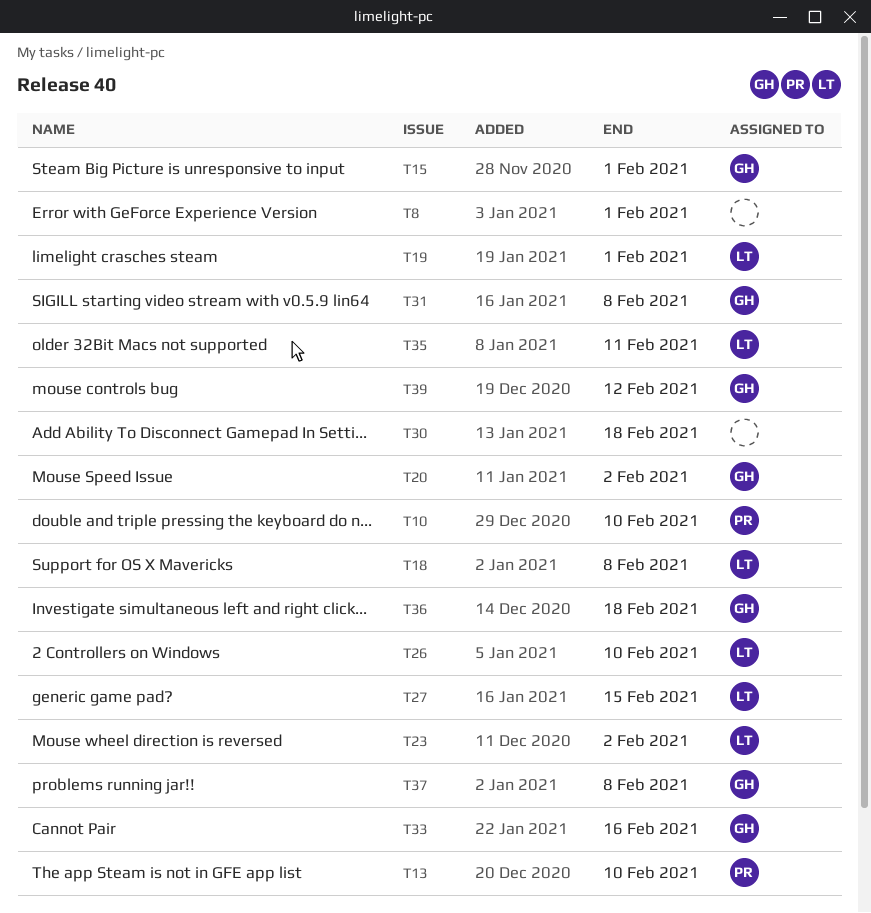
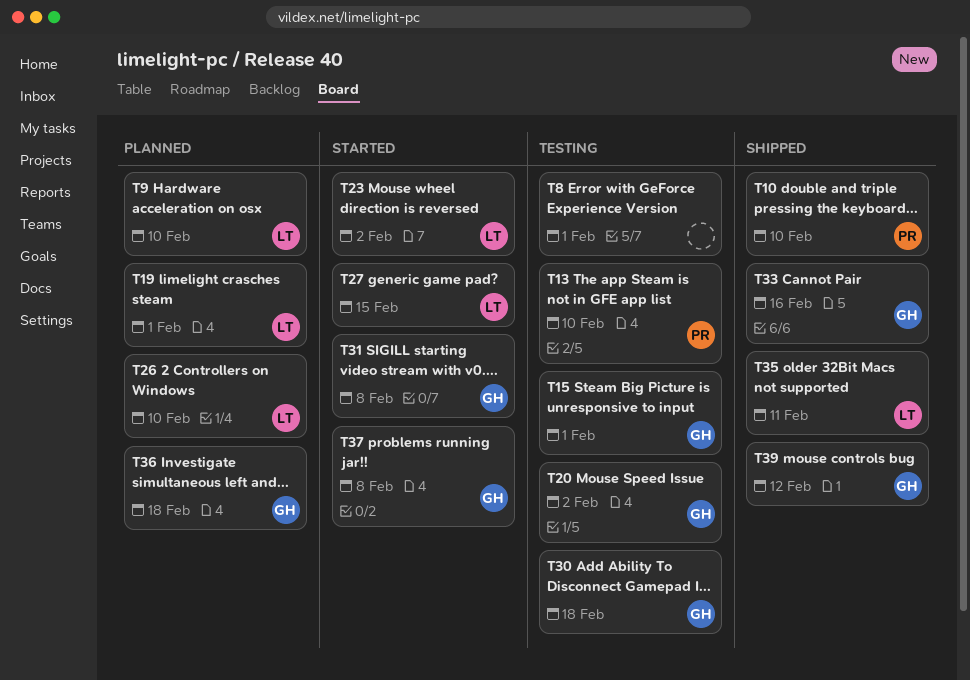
T9: none -> present
T18: present -> none
T30, owner: none -> GH

